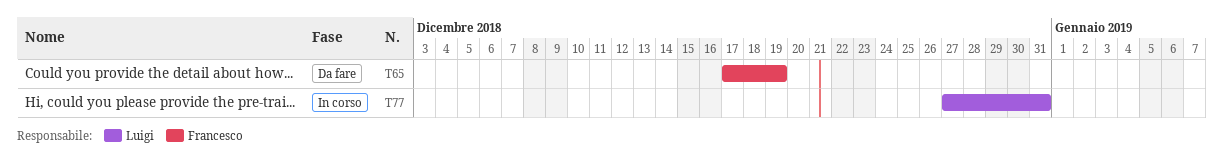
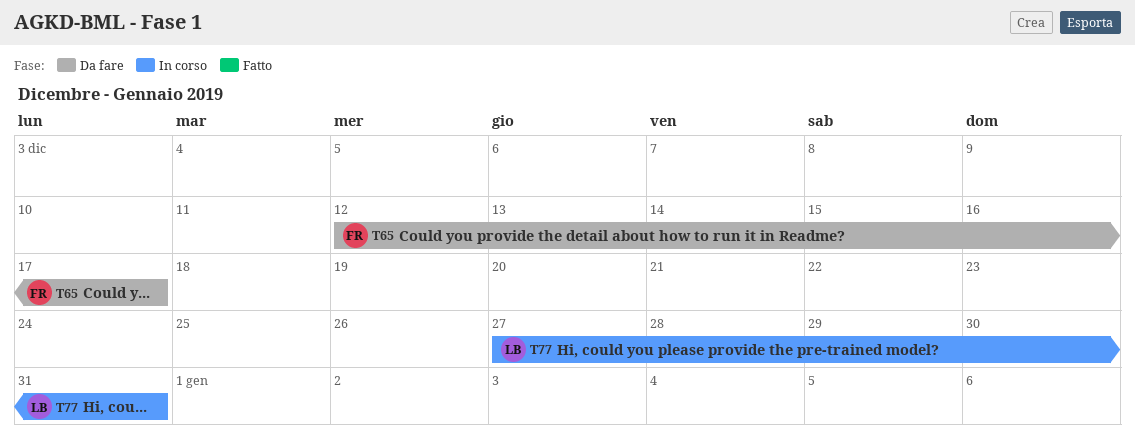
T65, start: Dec 17 -> Dec 12
T65, due: Dec 19 -> Dec 17

